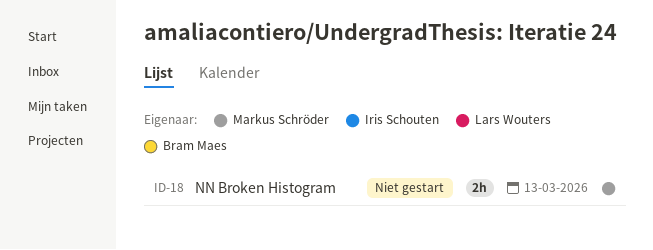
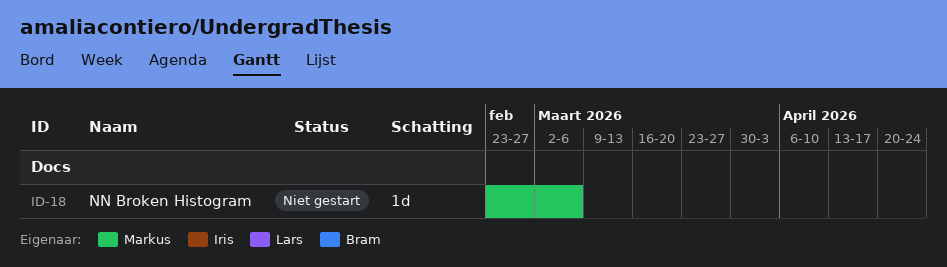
ID-18, estimate: 2h -> 1d
ID-18, due: Mar 13 -> Mar 6

